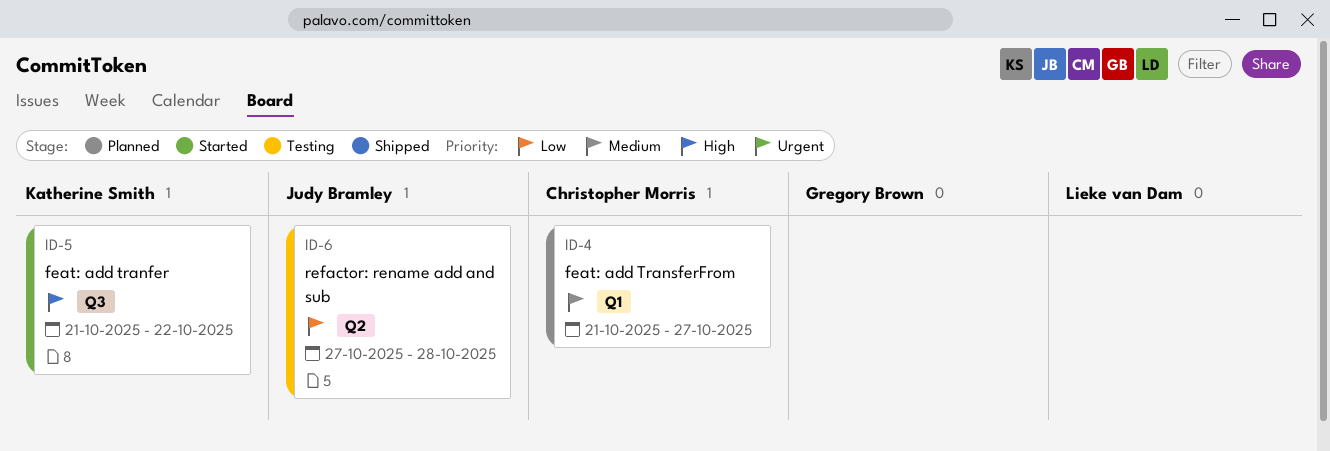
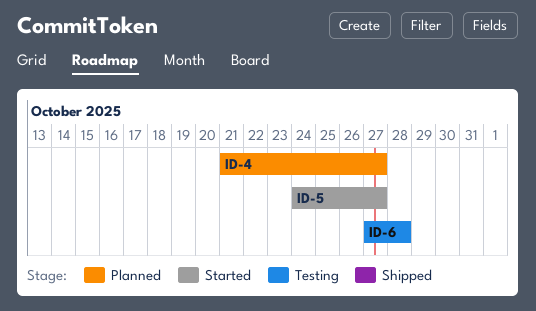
ID-5, start: Oct 21 -> Oct 24
ID-5, due: Oct 22 -> Oct 27

